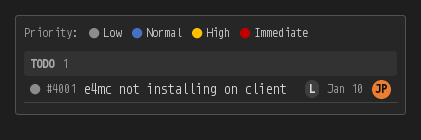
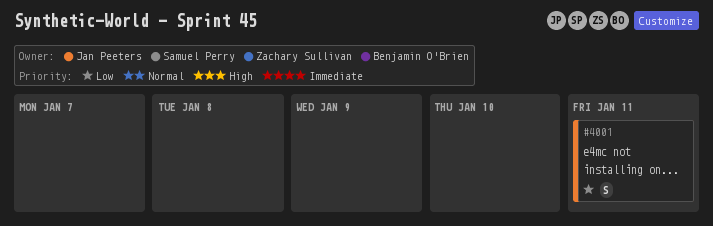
#4001, estimate: L -> S
#4001, due: Jan 10 -> Jan 11

